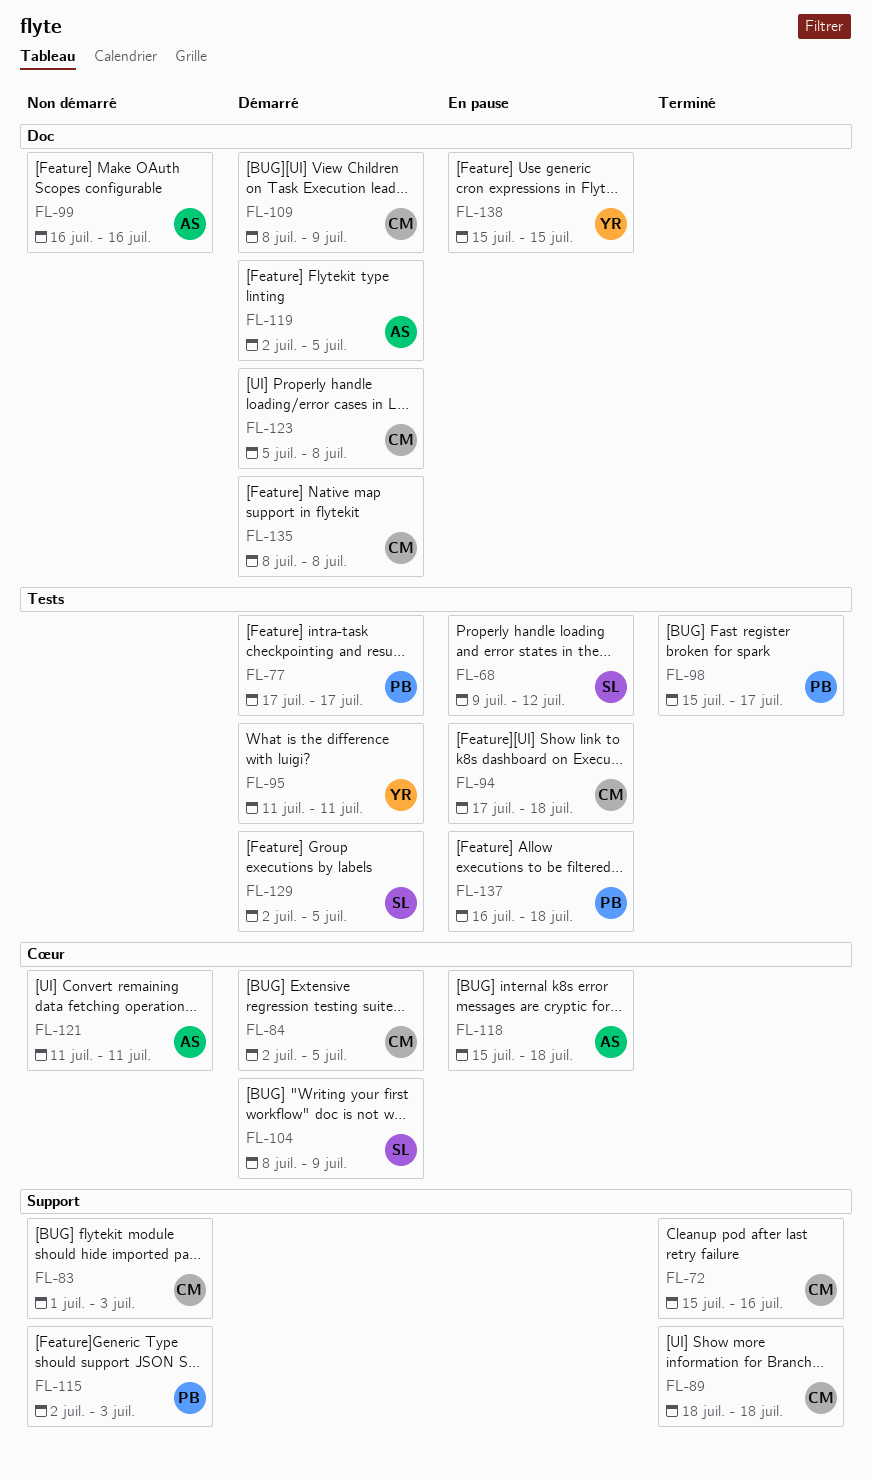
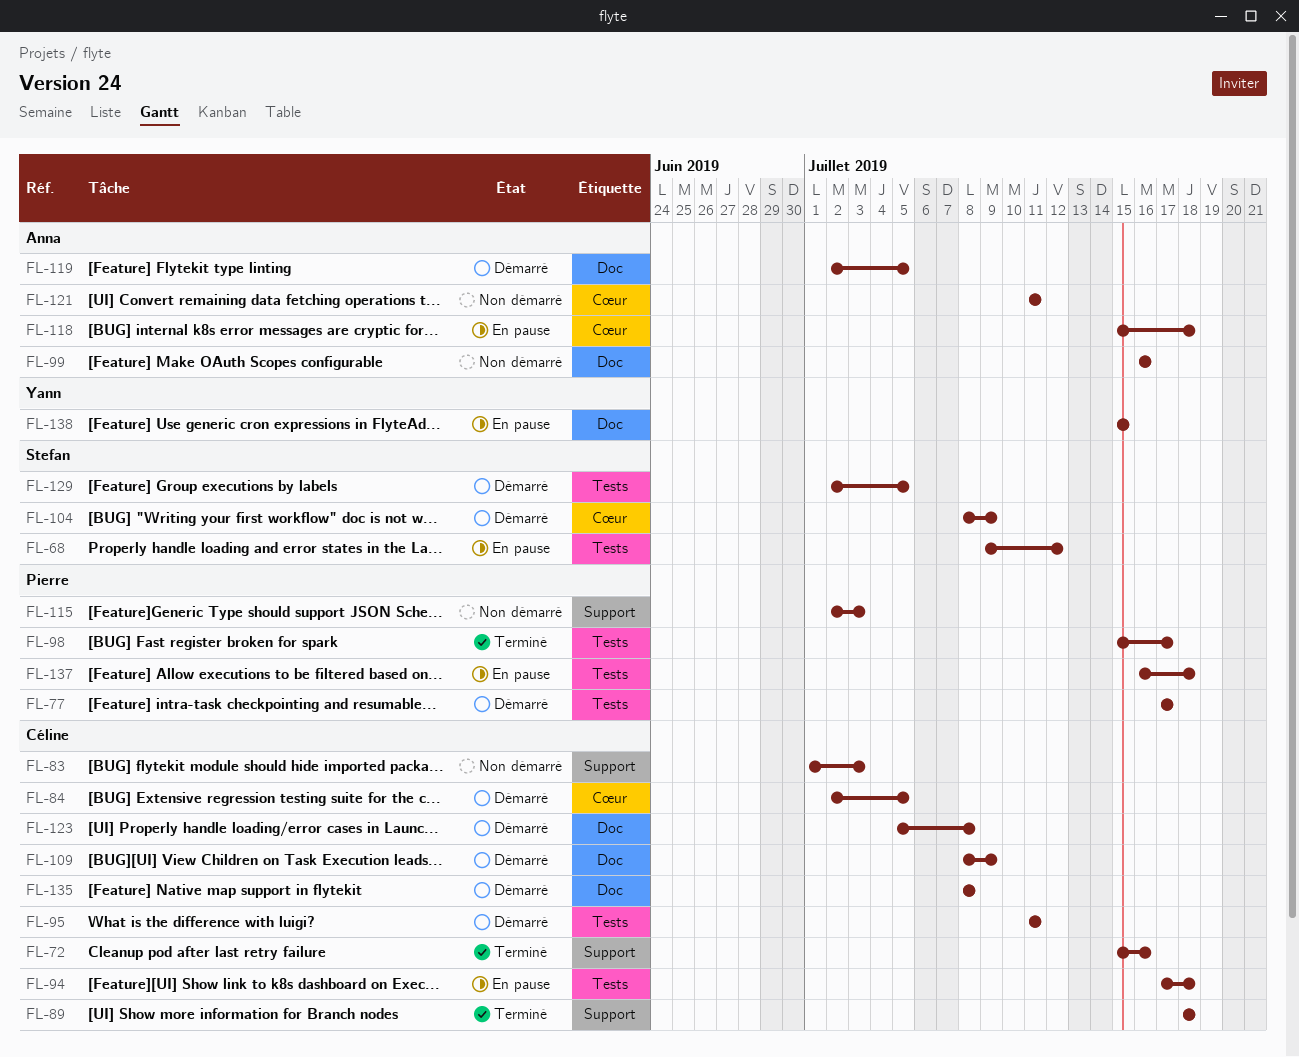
FL-95, owner: Yann -> Céline

